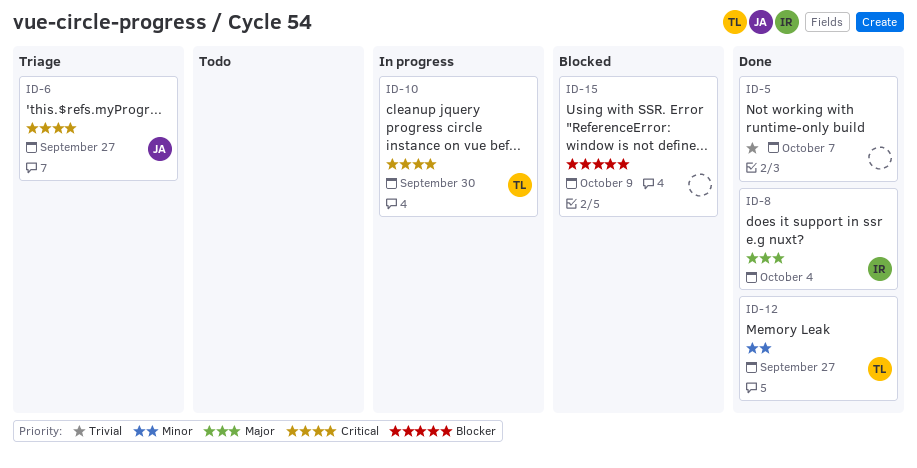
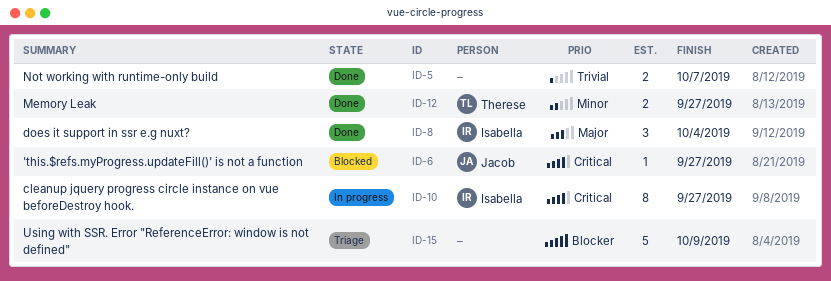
ID-6, status: Triage -> Blocked
ID-10, owner: Therese -> Isabella
ID-10, due: Sep 30 -> Sep 27
ID-15, status: Blocked -> Triage

